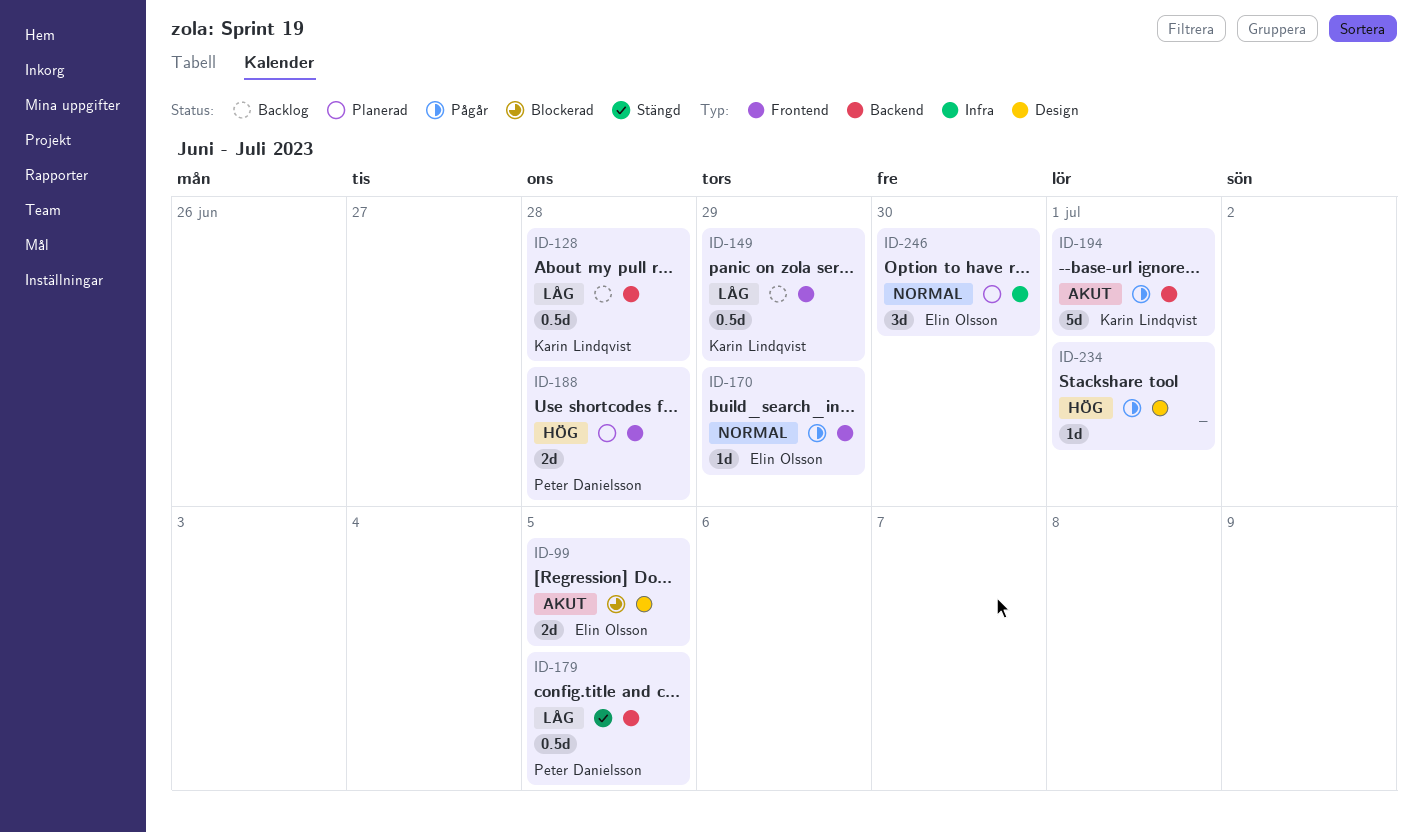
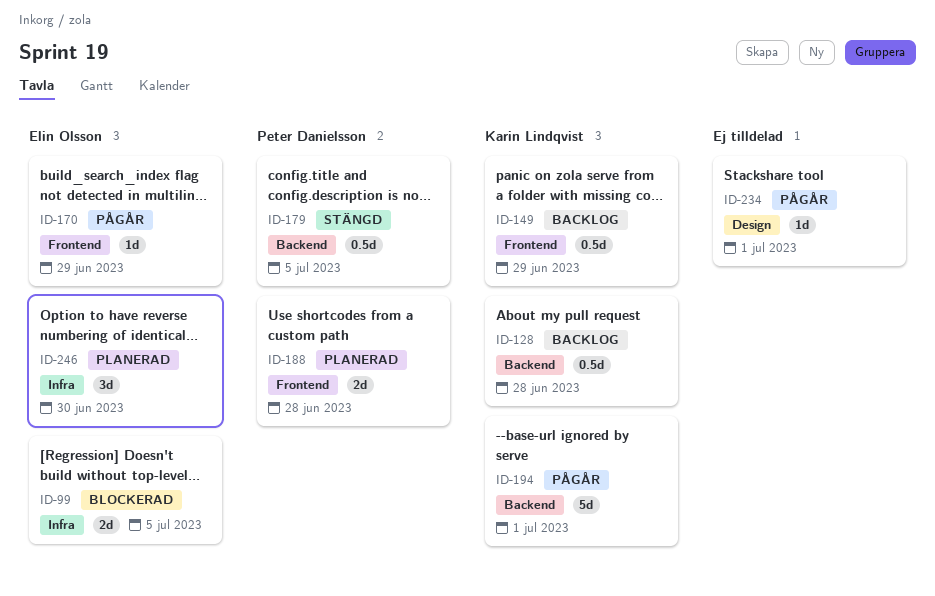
ID-99, label: Design -> Infra

